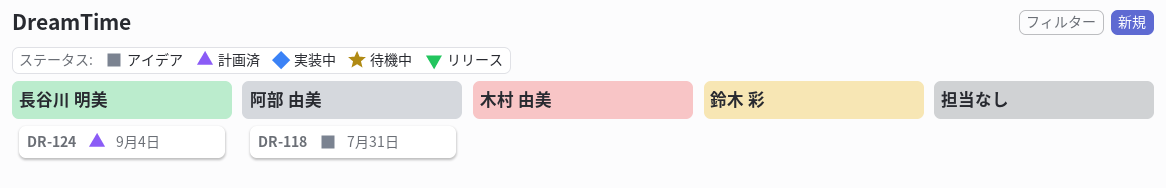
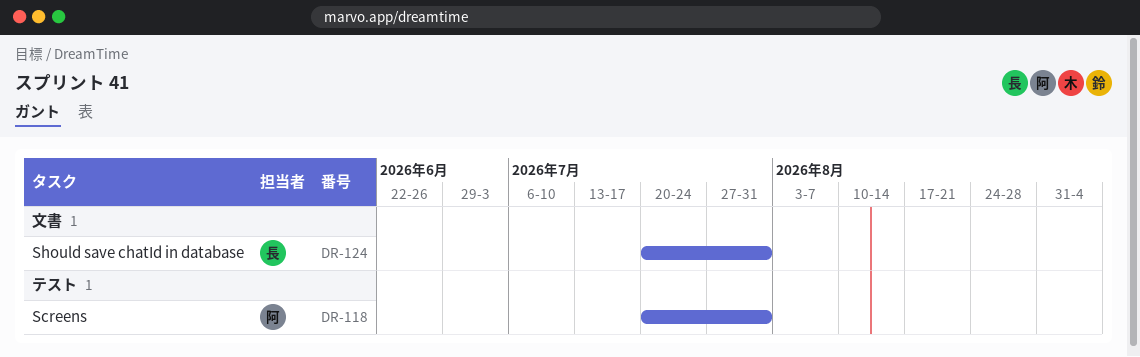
DR-124, due: Sep 4 -> Jul 31

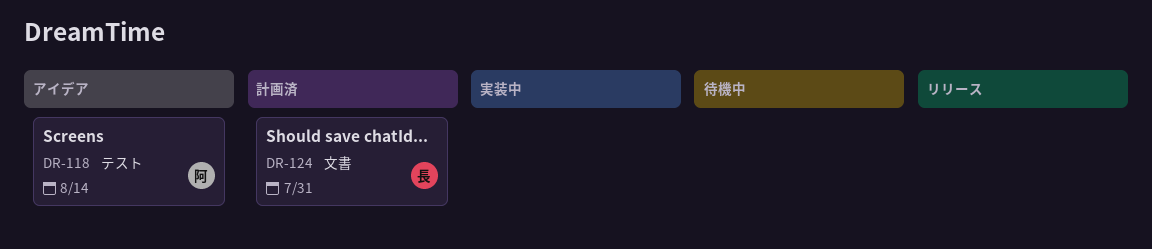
DR-118, due: Jul 31 -> Aug 14

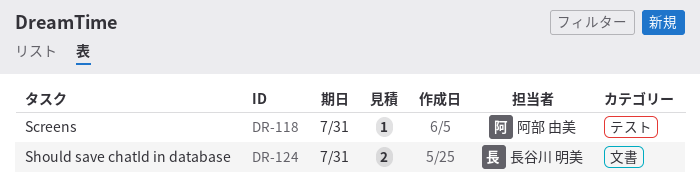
DR-118, due: Aug 14 -> Jul 31

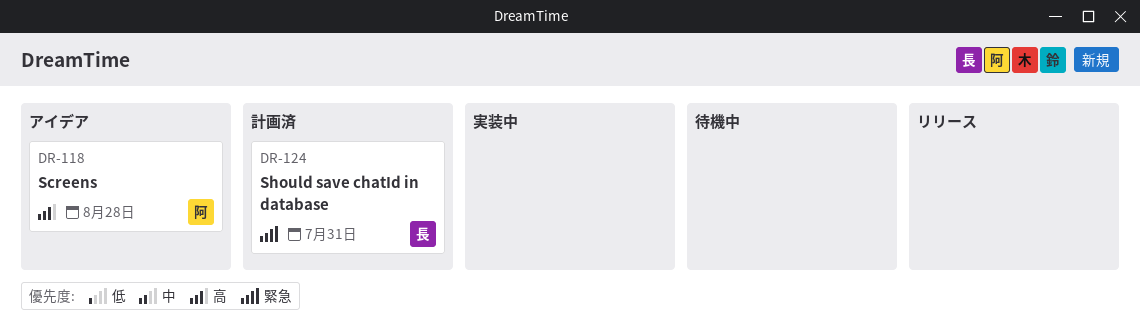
DR-118, due: Jul 31 -> Aug 28

